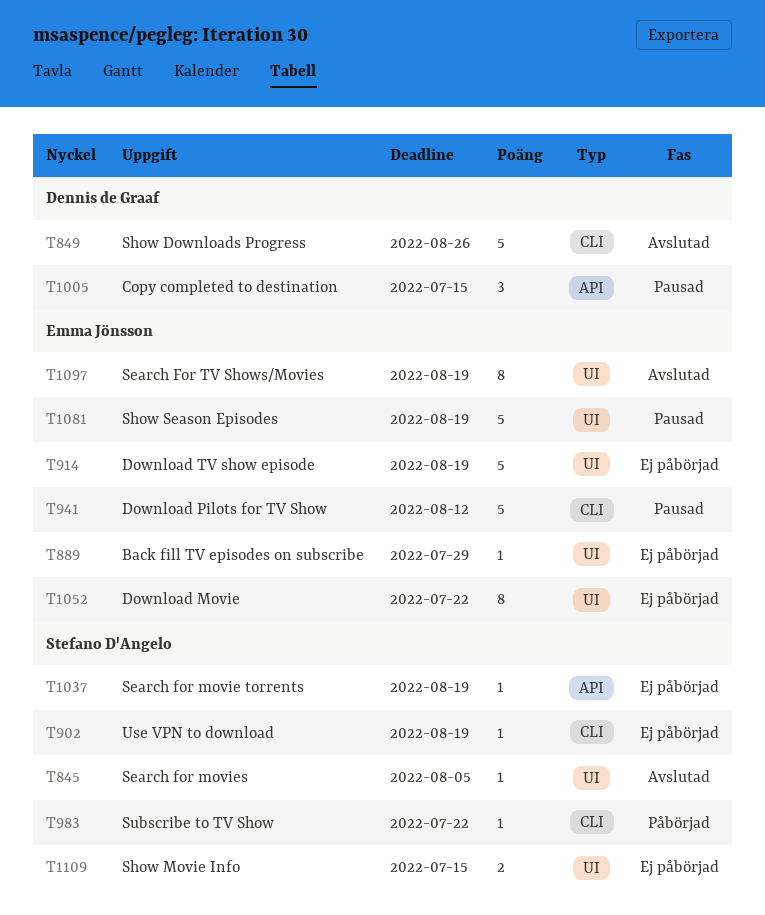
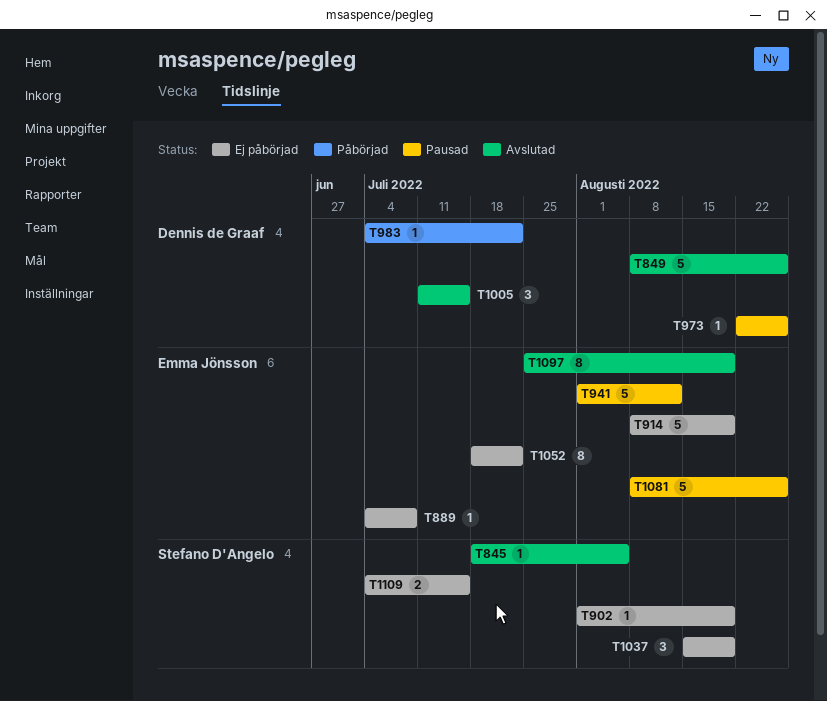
T889, due: Jul 29 -> Jul 8
T973: none -> present
T983, owner: Stefano D'Angelo -> Dennis de Graaf
T1005, status: Pausad -> Avslutad
T1037, estimate: 1 -> 3
T1081, due: Aug 19 -> Aug 26

